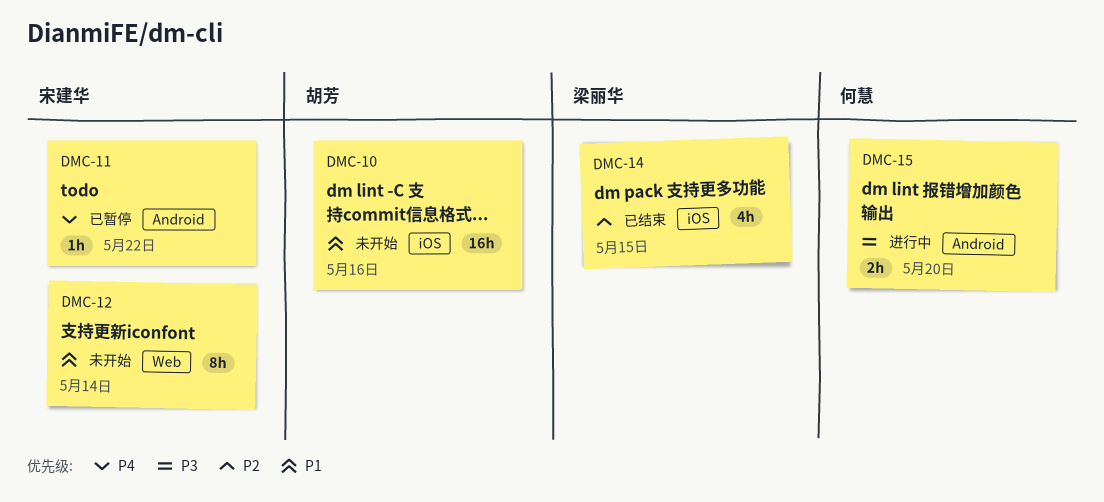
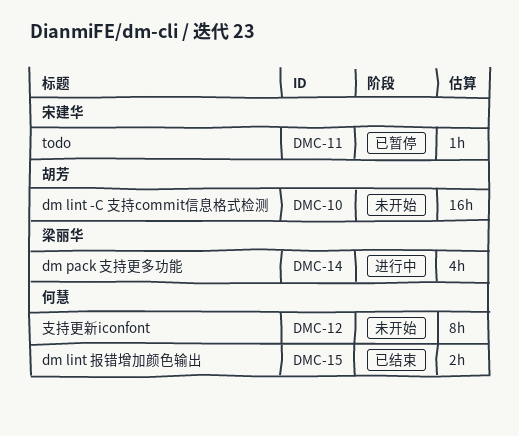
DMC-12, owner: 宋建华 -> 何慧
DMC-14, status: 已结束 -> 进行中
DMC-15, status: 进行中 -> 已结束

